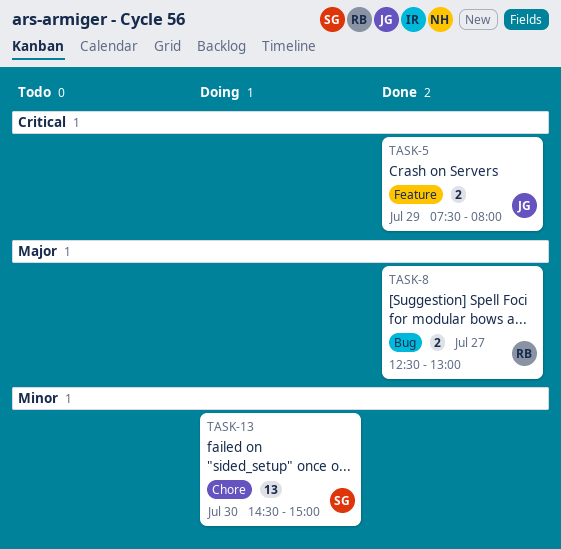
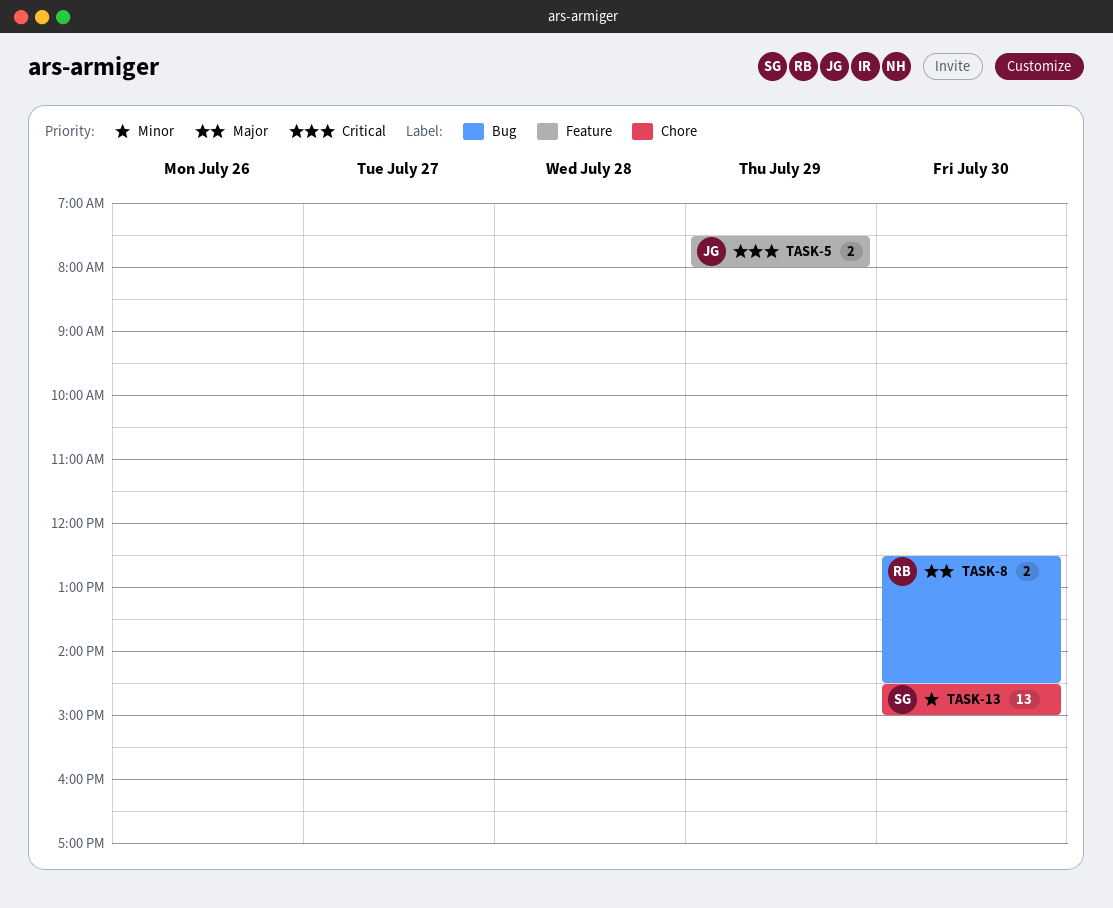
TASK-8, day: Jul 27 -> Jul 30
TASK-8, ends: 13:00 -> 14:30

